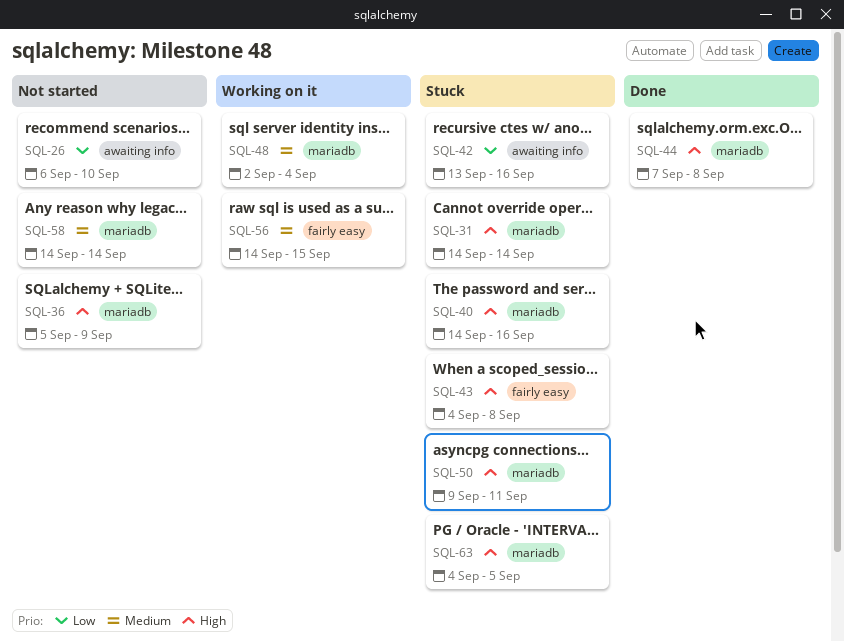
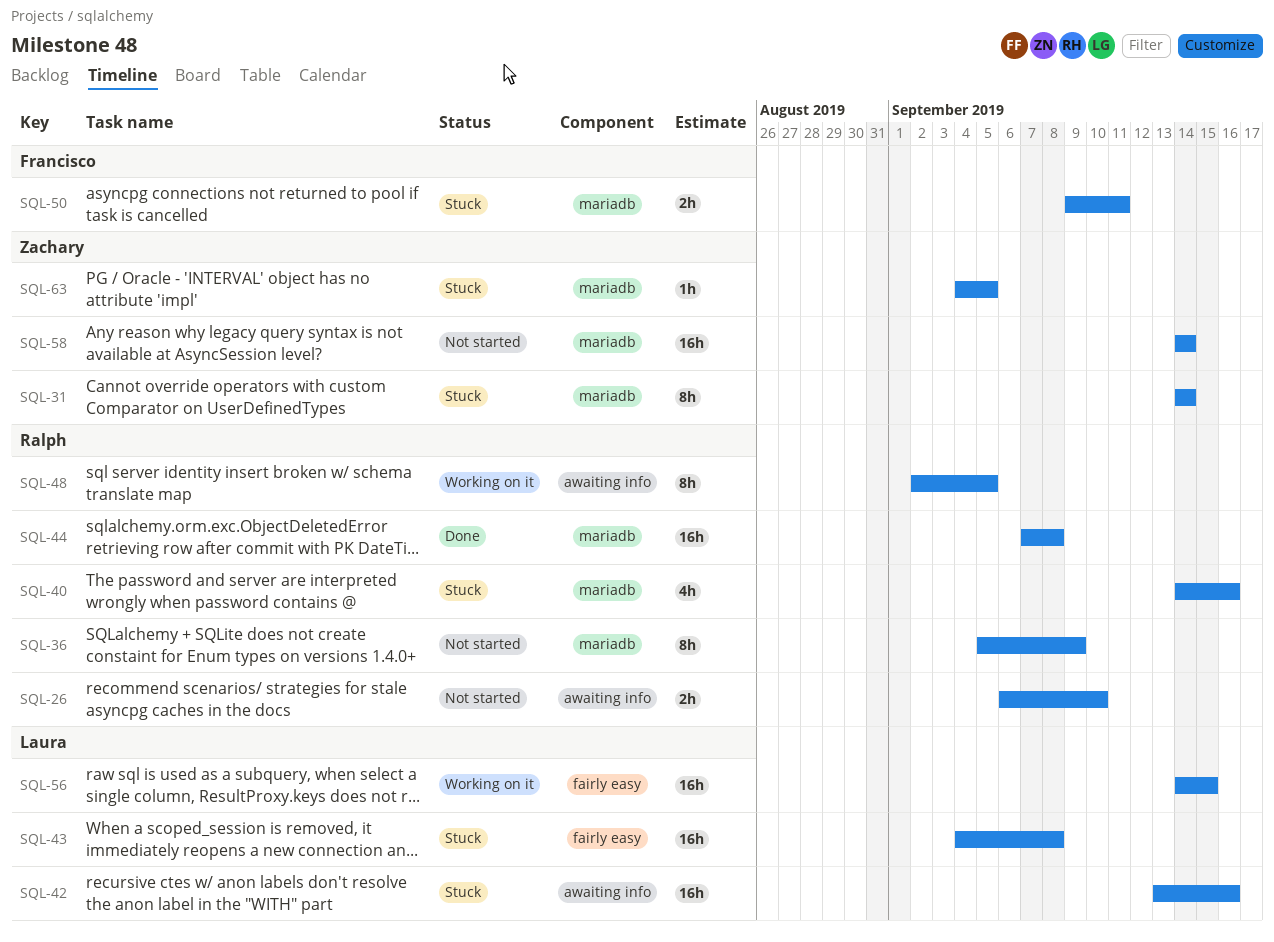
SQL-48, label: mariadb -> awaiting info
SQL-48, due: Sep 4 -> Sep 5

